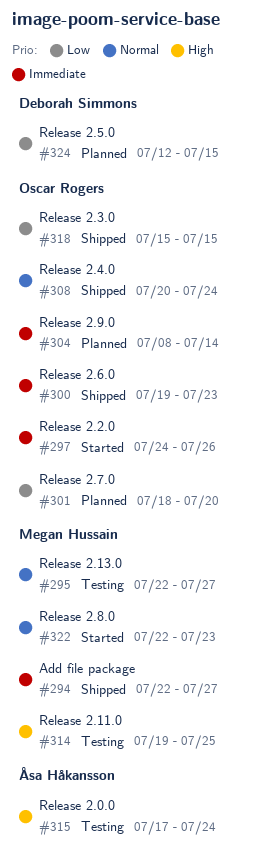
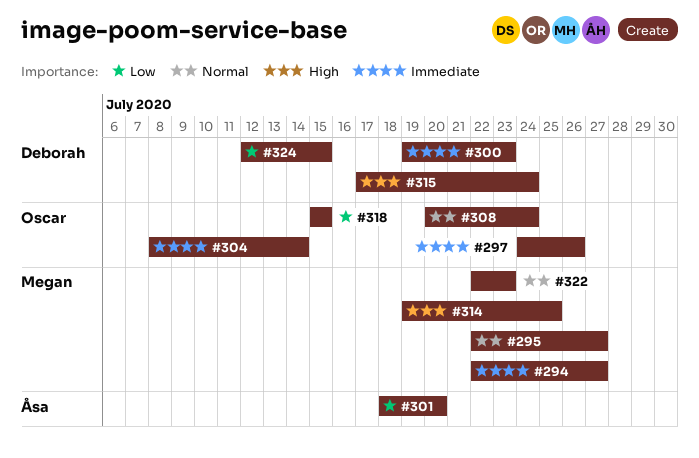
#300, owner: Oscar Rogers -> Deborah Simmons
#301, owner: Oscar Rogers -> Åsa Håkansson
#315, owner: Åsa Håkansson -> Deborah Simmons

